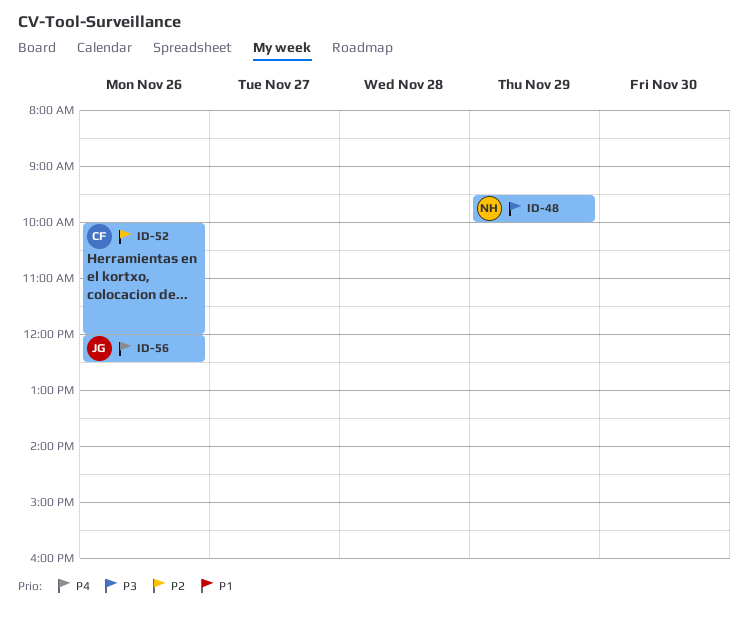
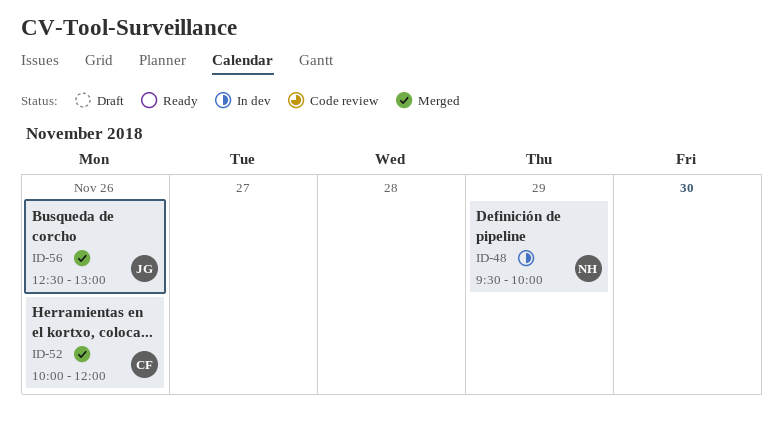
ID-56, begins: 12:00 -> 12:30
ID-56, ends: 12:30 -> 13:00

